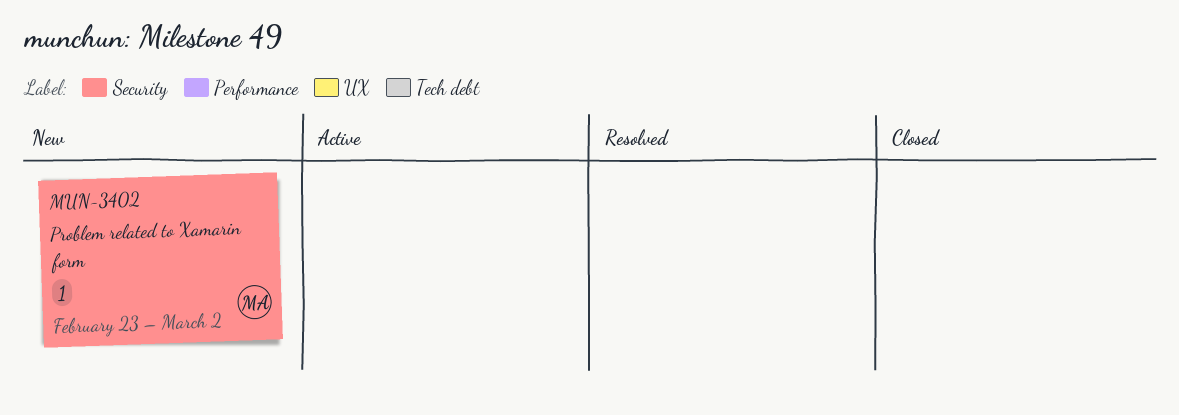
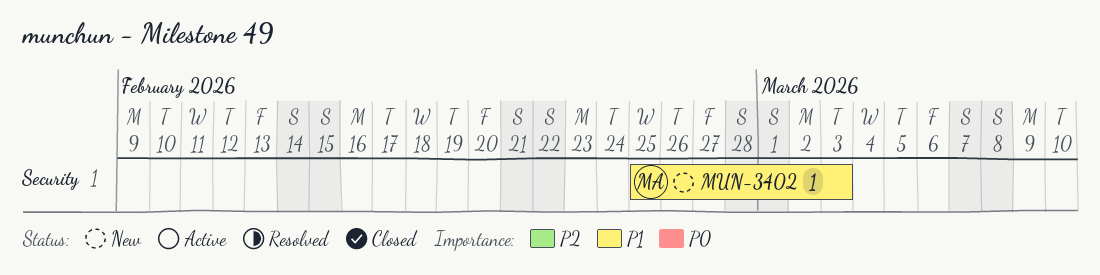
MUN-3402, start: Feb 23 -> Feb 25
MUN-3402, due: Mar 2 -> Mar 3

